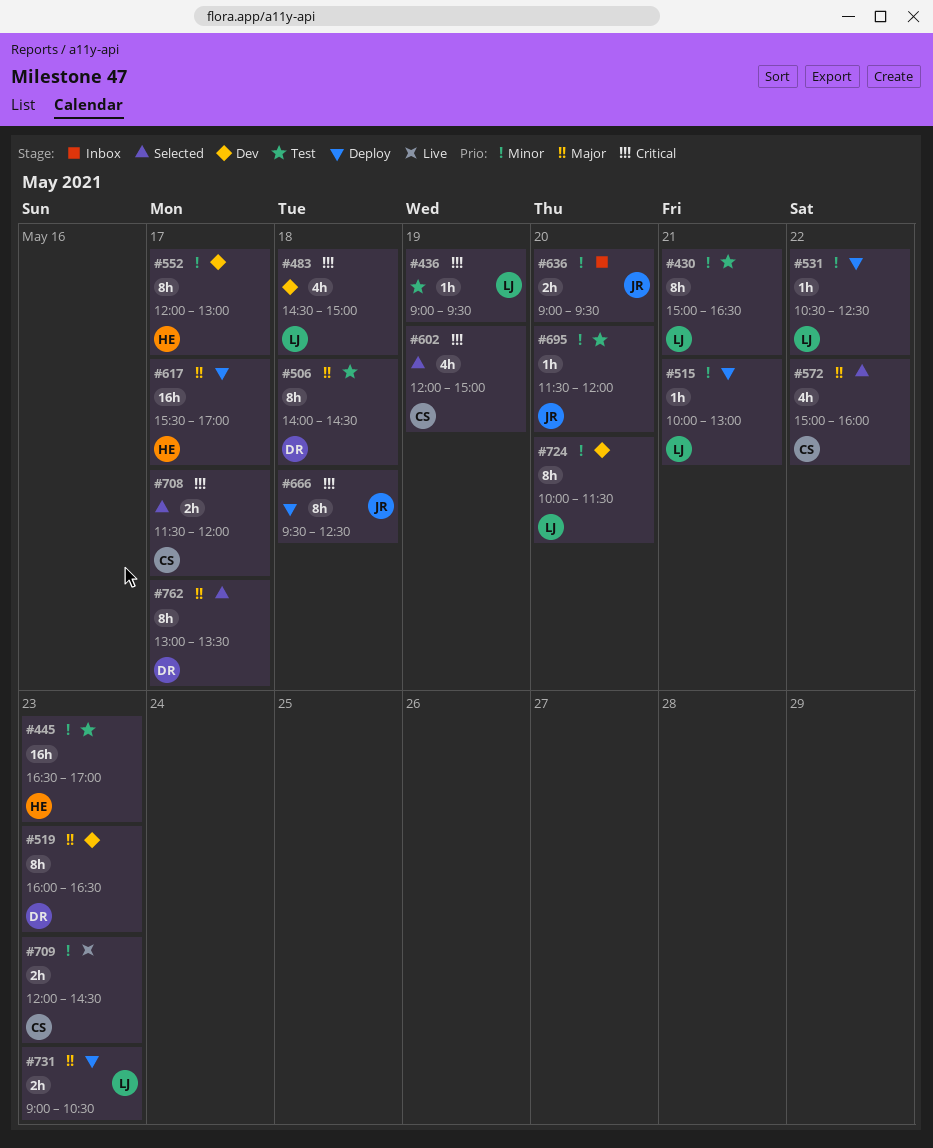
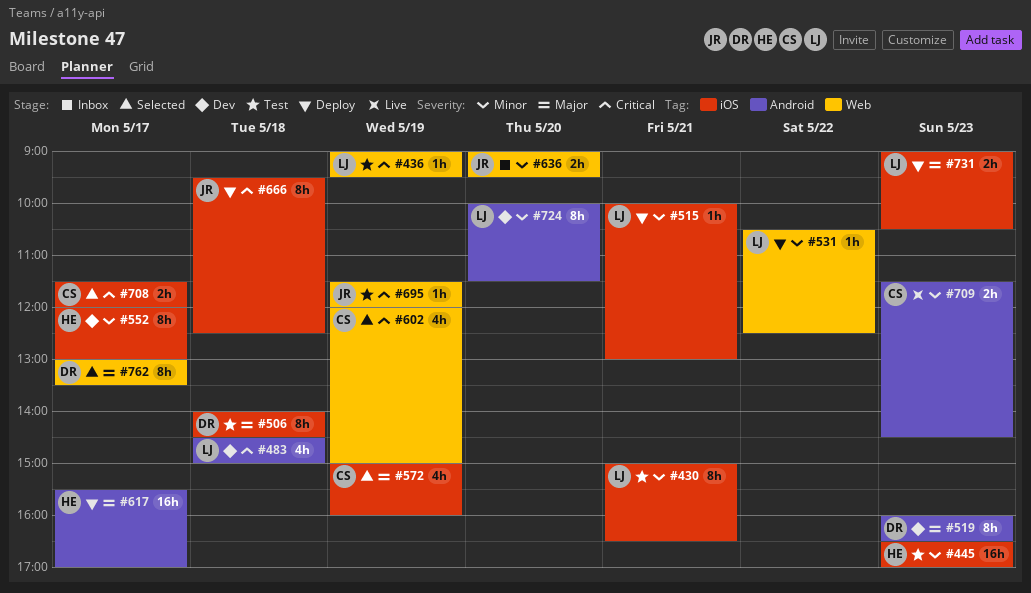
#572, day: May 22 -> May 19
#695, priority: Minor -> Critical
#695, day: May 20 -> May 19
#709, begins: 12:00 -> 11:30

